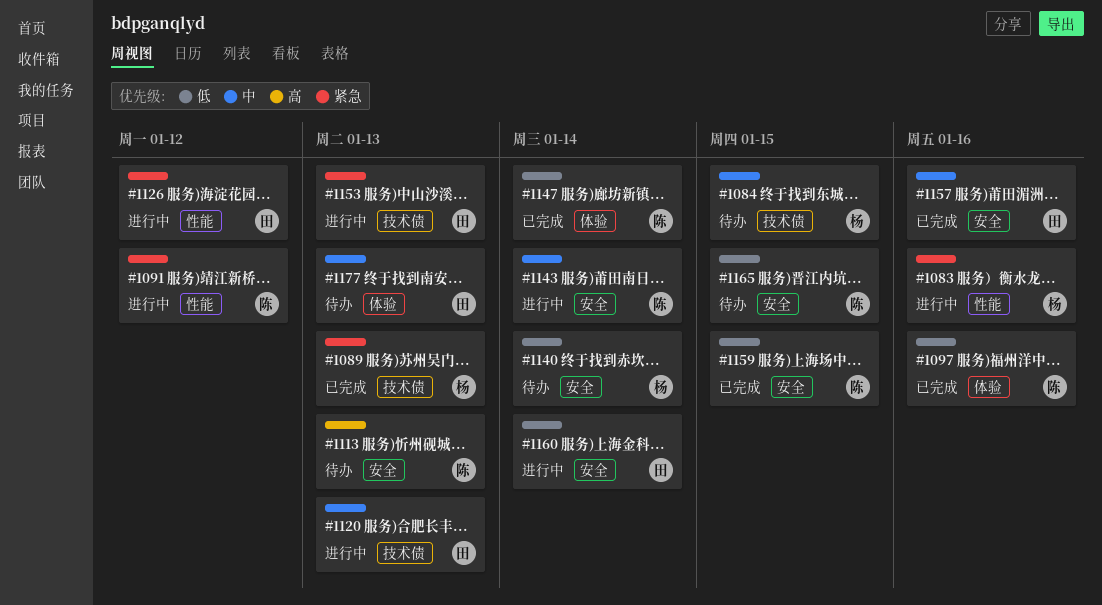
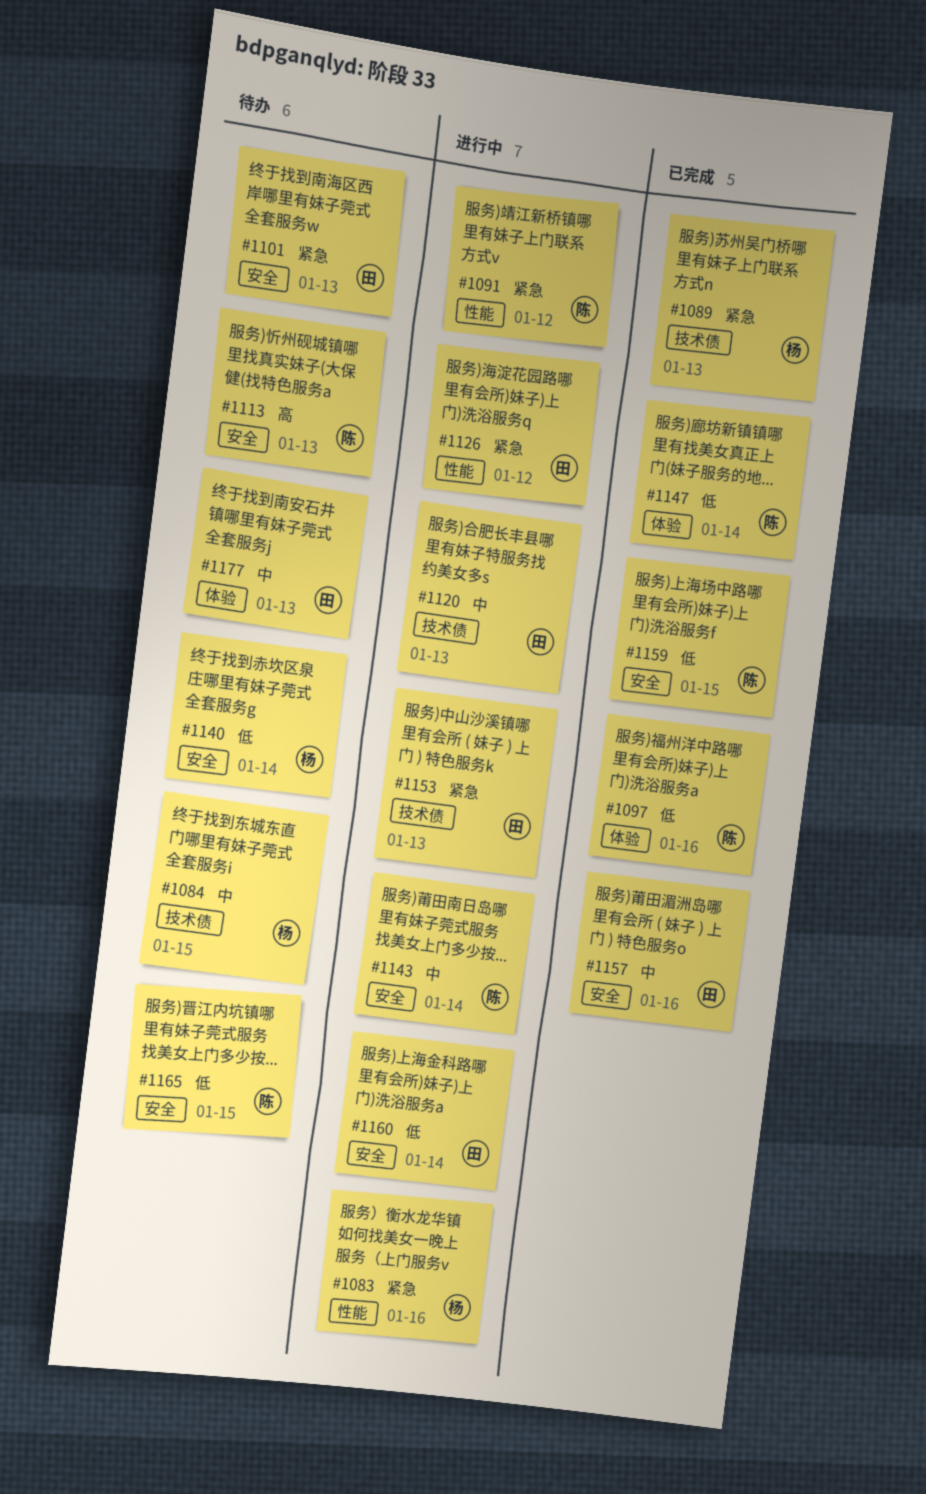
#1101: none -> present

